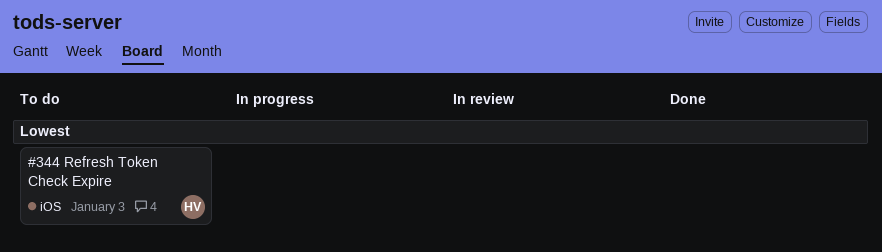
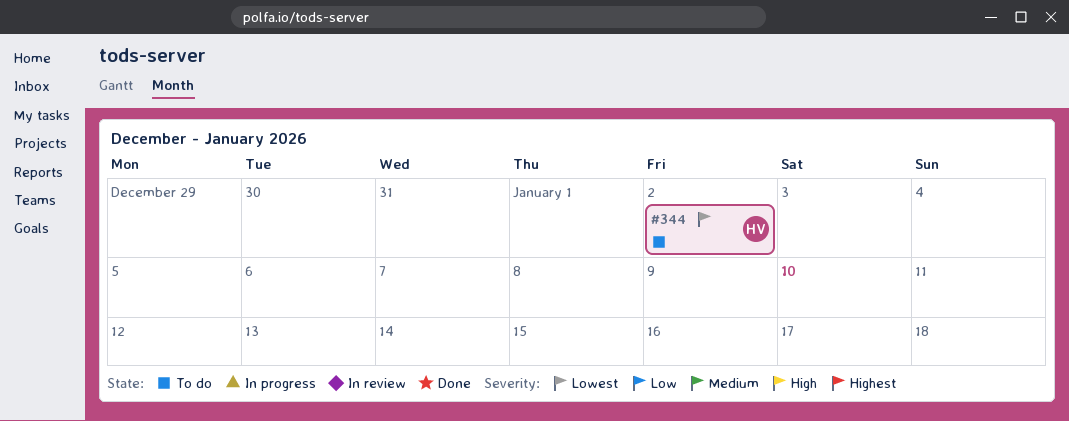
#344, due: Jan 3 -> Jan 2

